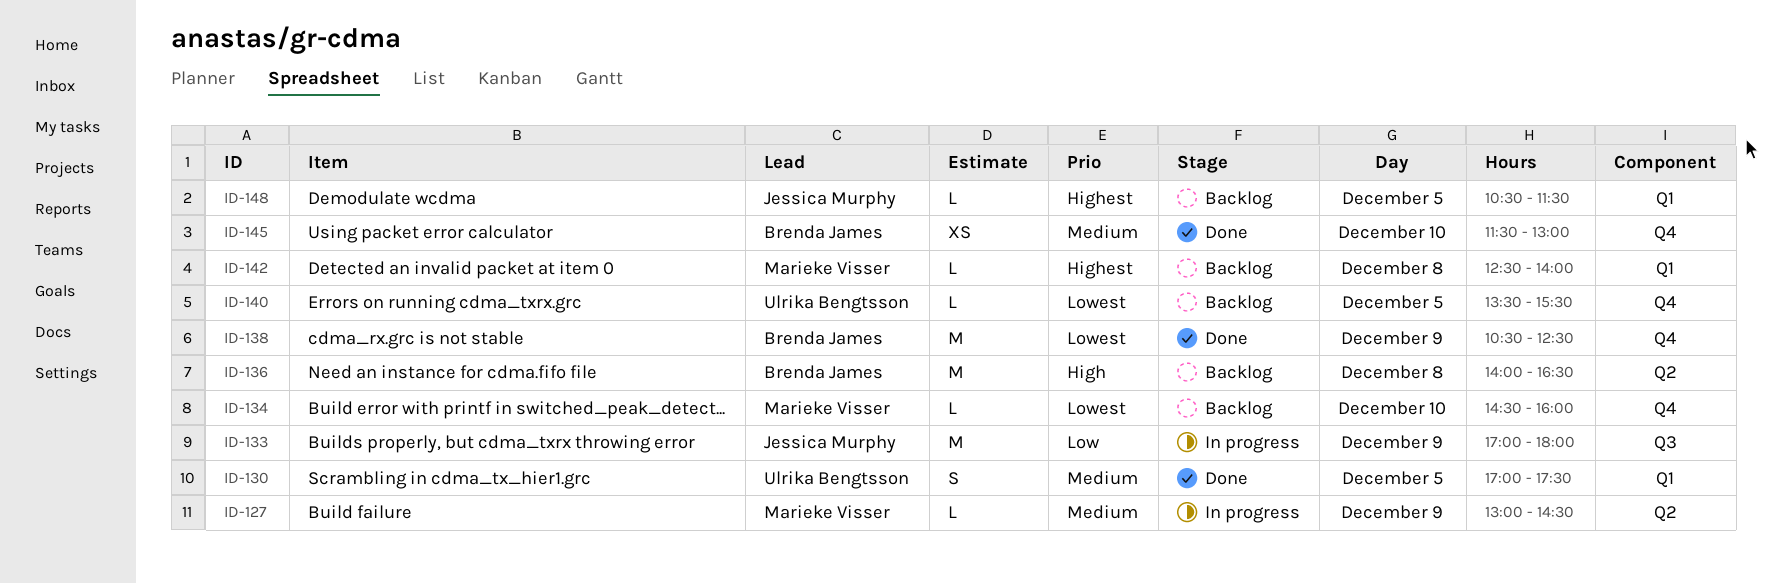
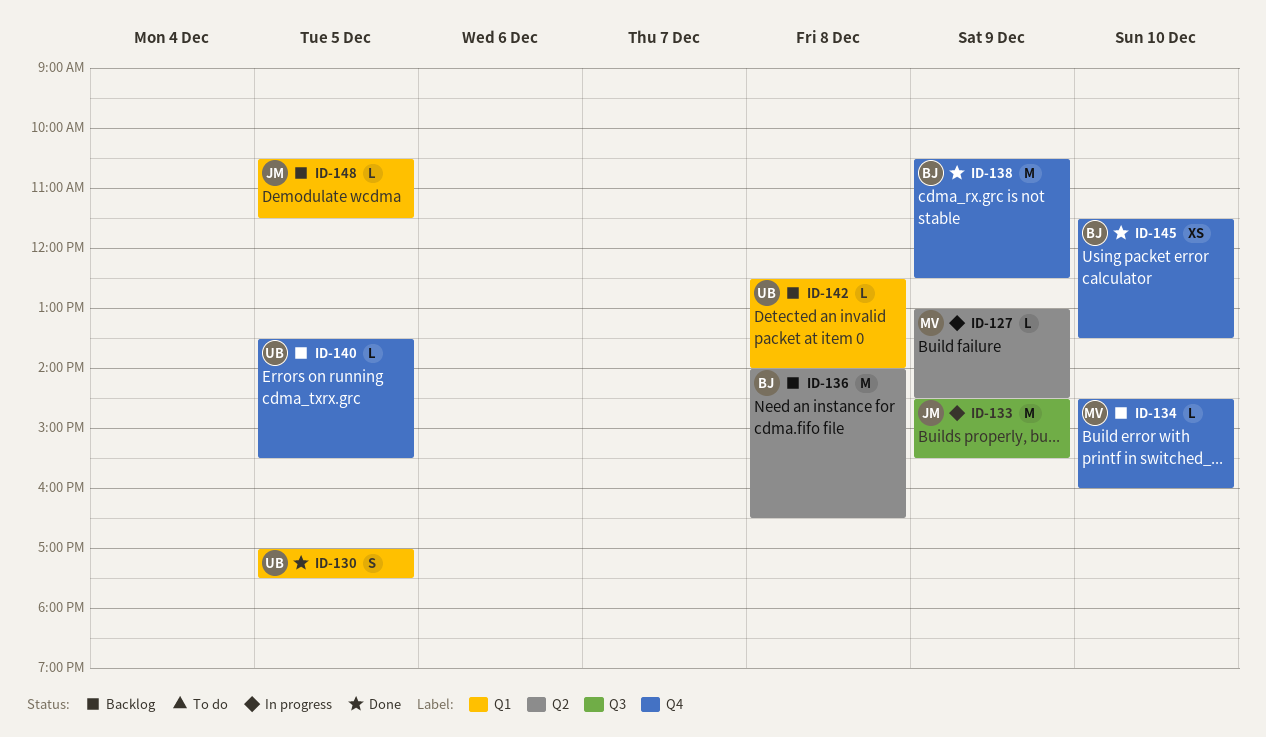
ID-133, begins: 17:00 -> 14:30
ID-133, ends: 18:00 -> 15:30
ID-142, owner: Marieke Visser -> Ulrika Bengtsson
ID-145, ends: 13:00 -> 13:30

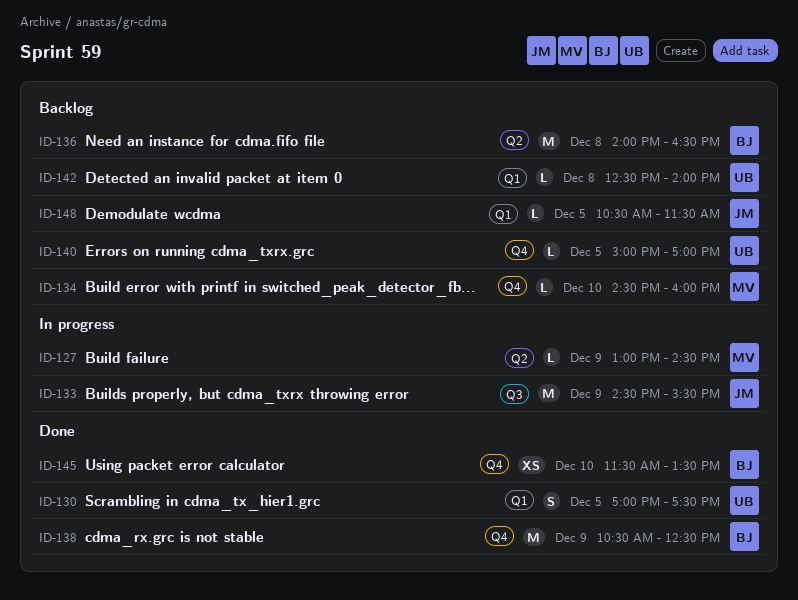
ID-140, begins: 13:30 -> 15:00
ID-140, ends: 15:30 -> 17:00

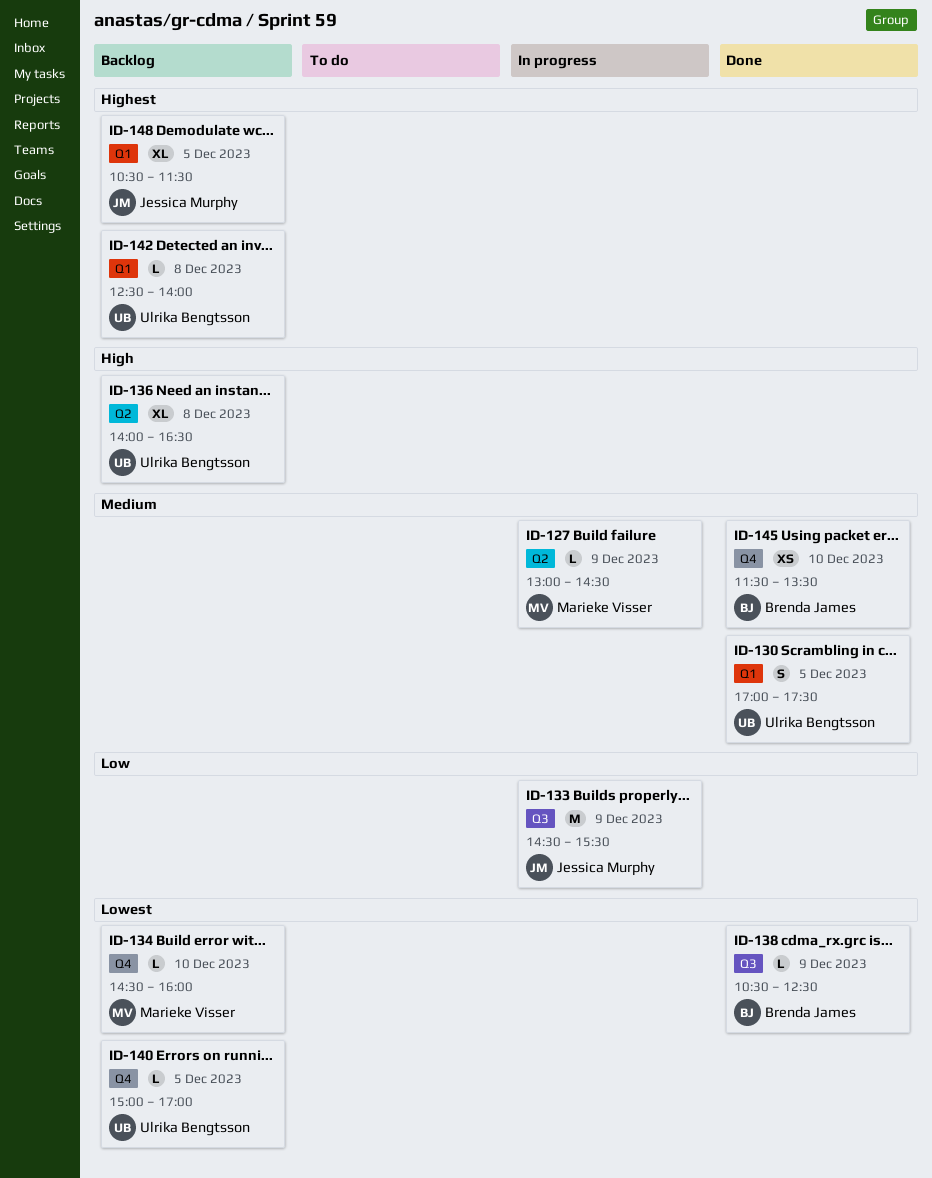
ID-136, owner: Brenda James -> Ulrika Bengtsson
ID-136, estimate: M -> XL
ID-138, label: Q4 -> Q3
ID-138, estimate: M -> L
ID-148, estimate: L -> XL

